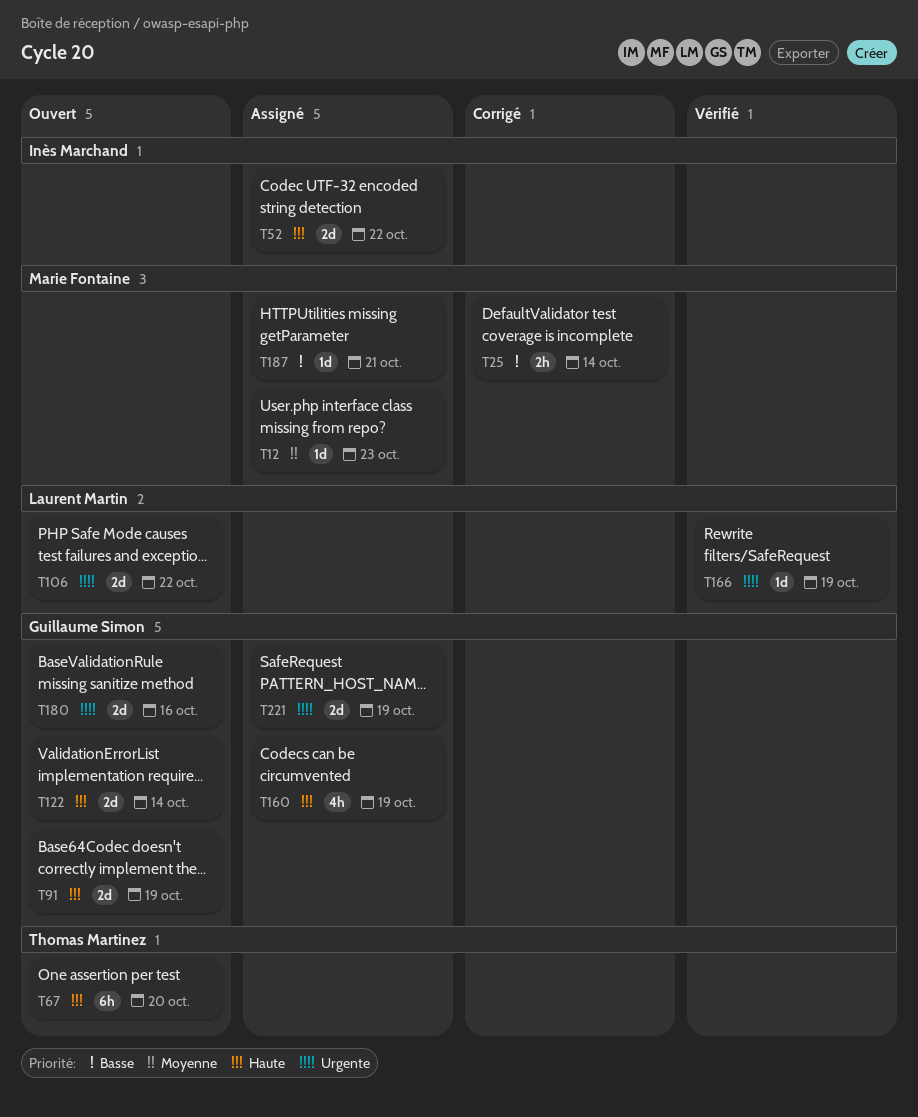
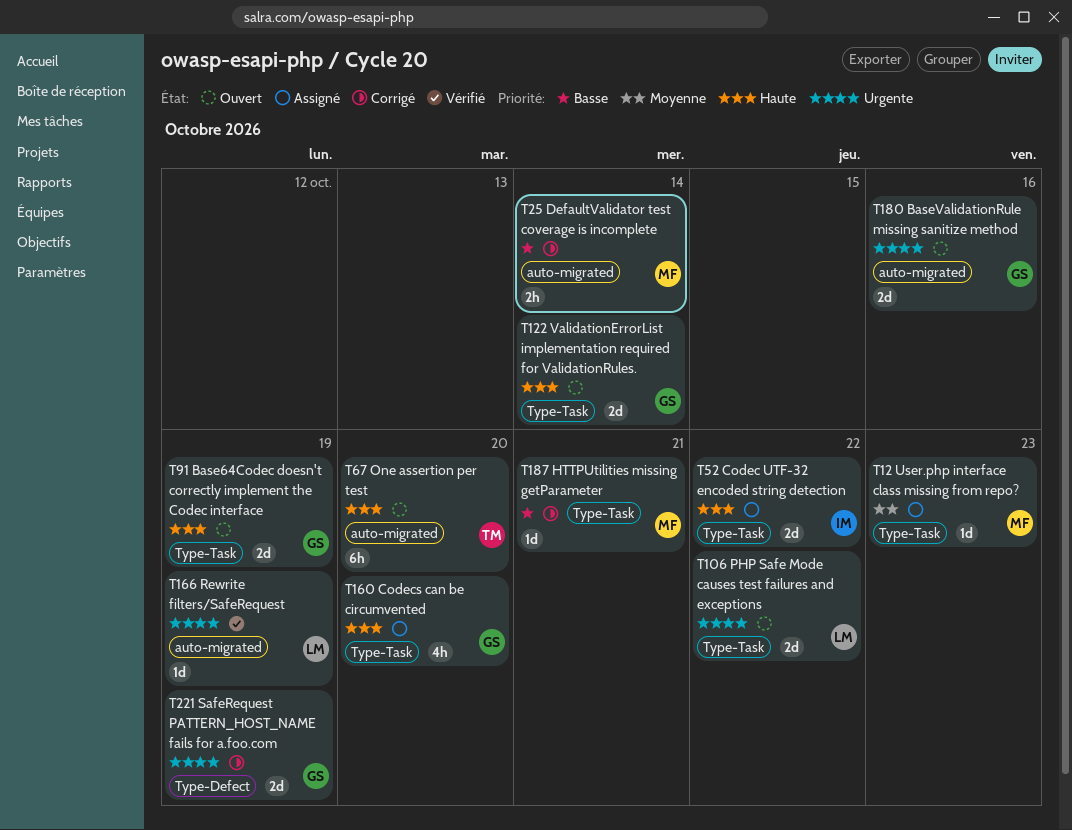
T160, due: Oct 19 -> Oct 20
T187, status: Assigné -> Corrigé
T221, status: Assigné -> Corrigé

